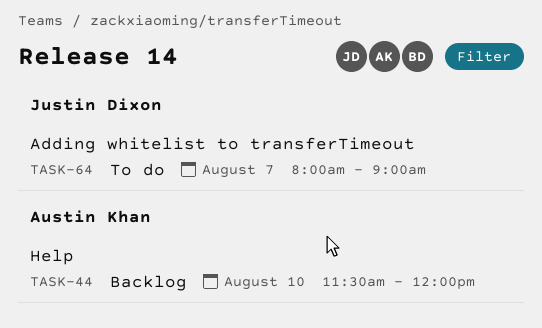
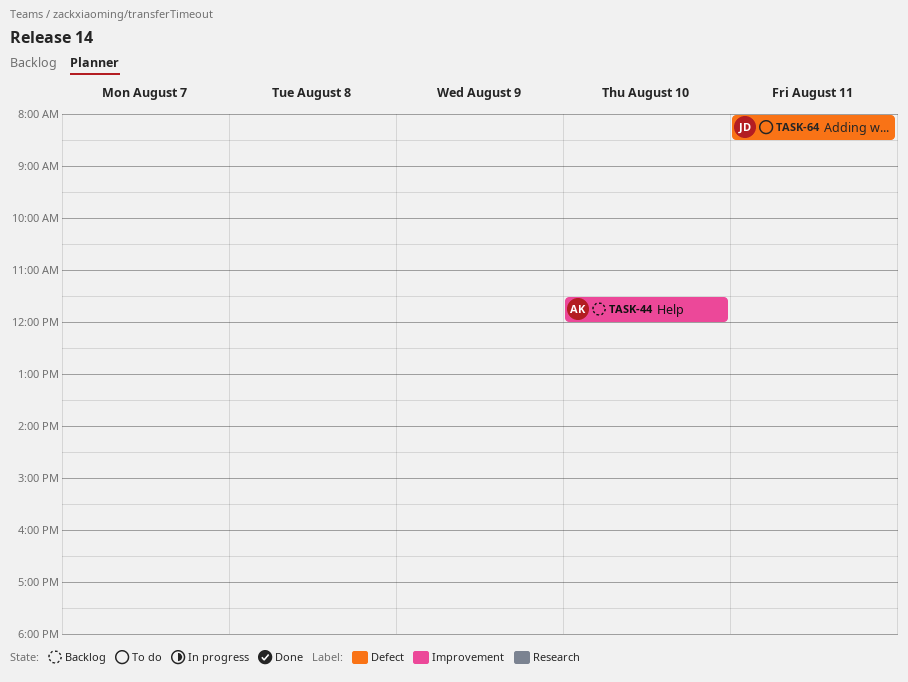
TASK-64, day: Aug 7 -> Aug 11
TASK-64, ends: 09:00 -> 08:30

